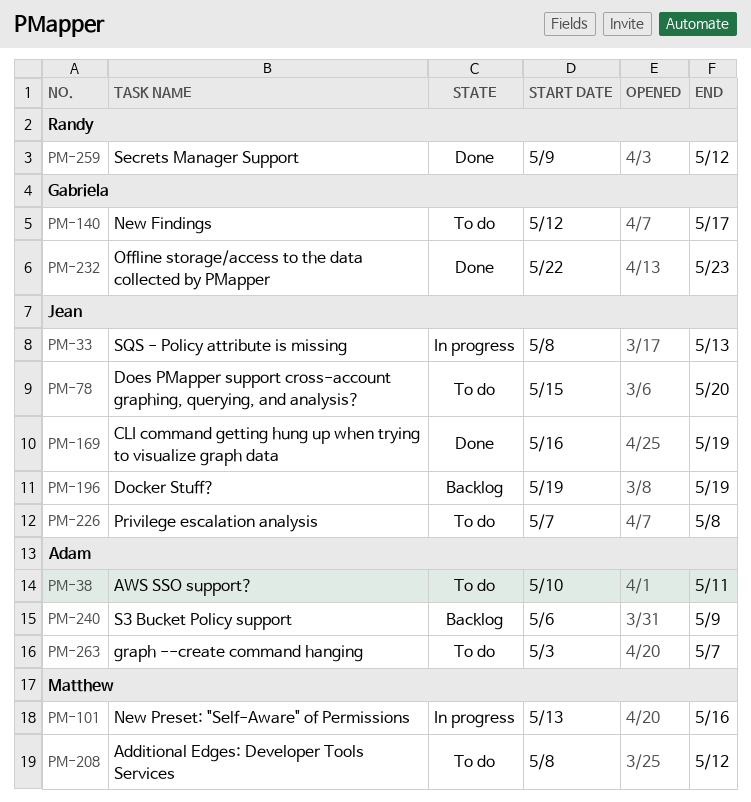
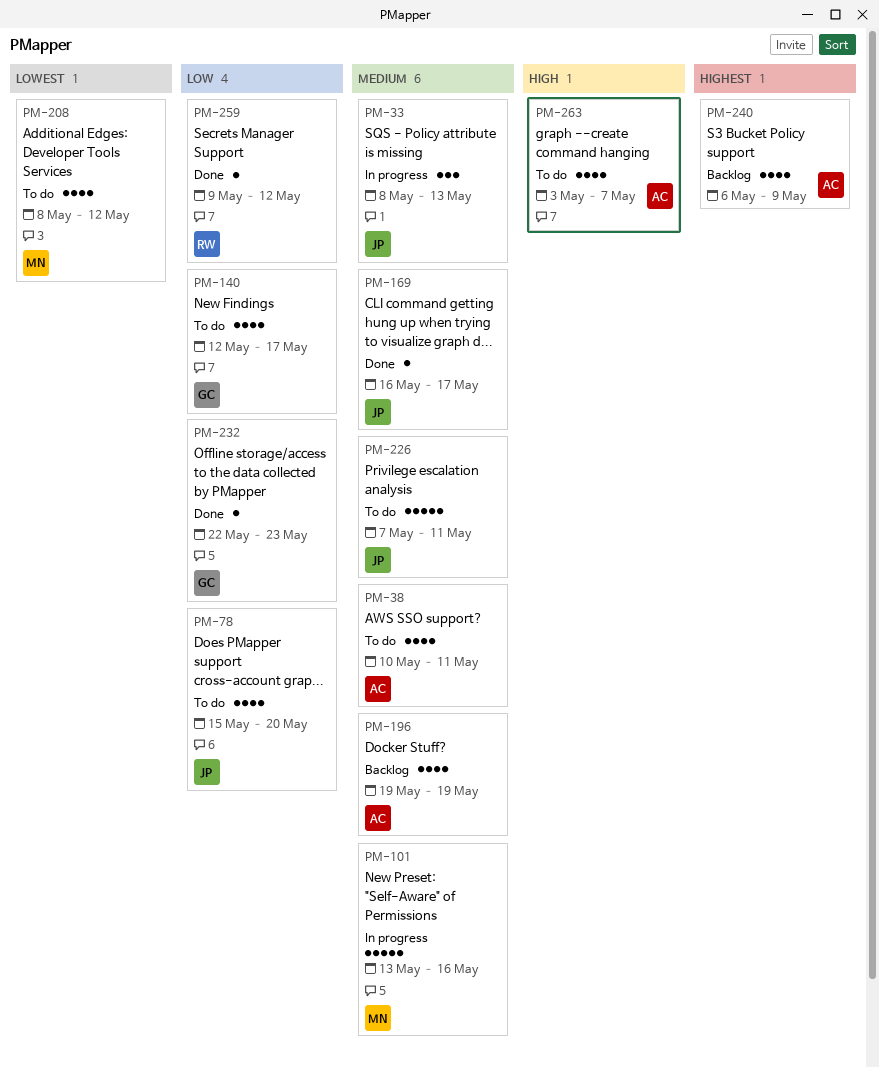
PM-169, due: May 19 -> May 17
PM-196, owner: Jean -> Adam
PM-226, due: May 8 -> May 11

